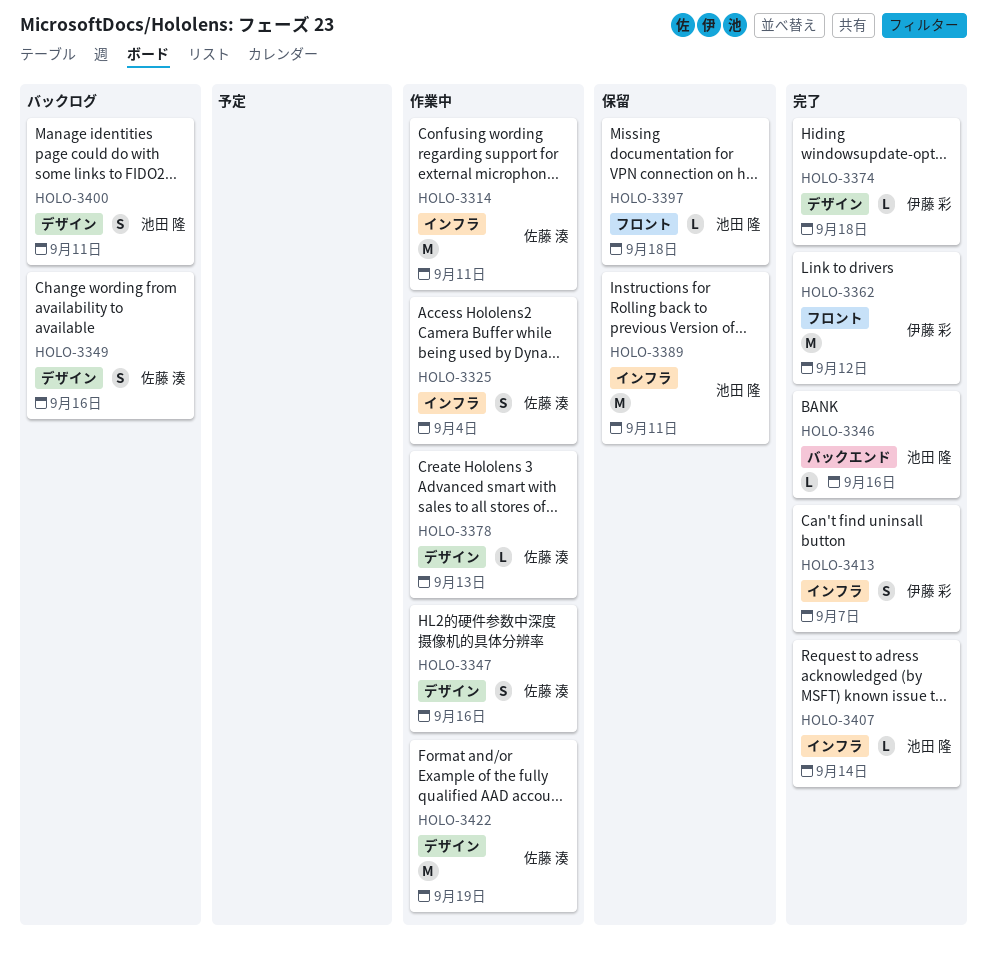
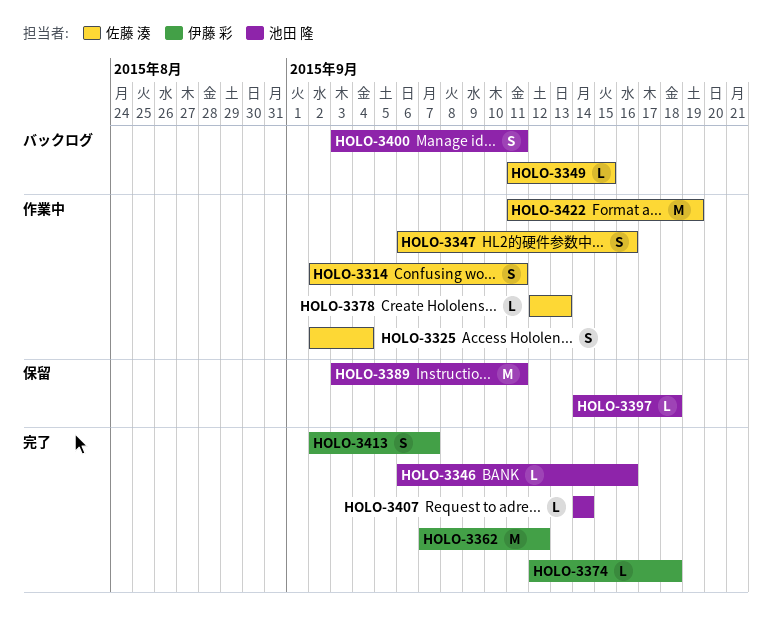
HOLO-3314, estimate: M -> S
HOLO-3349, estimate: S -> L
HOLO-3349, due: Sep 16 -> Sep 15

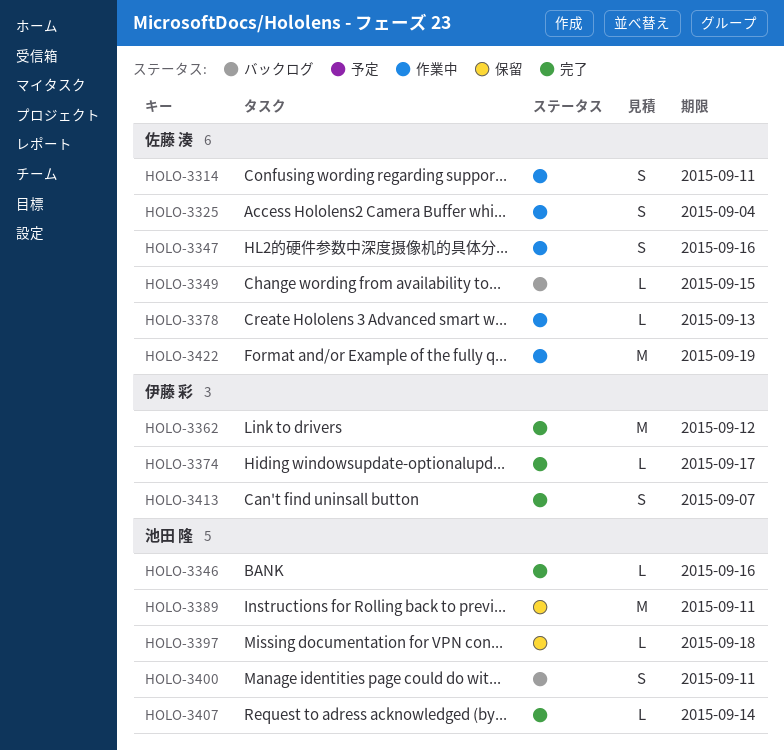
HOLO-3374, due: Sep 18 -> Sep 17

